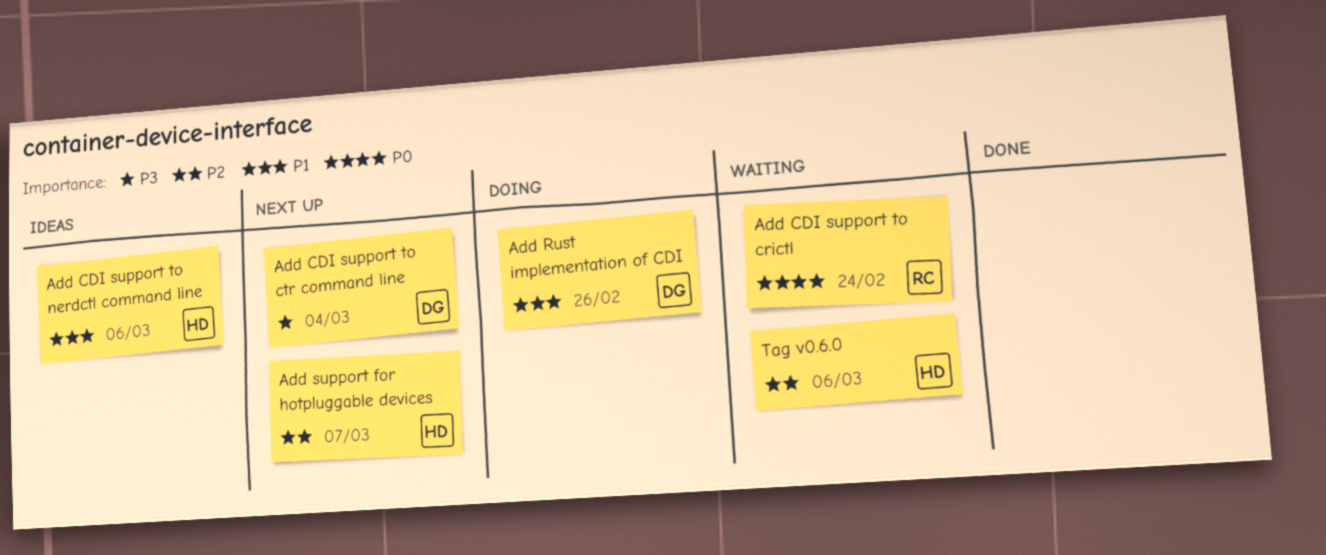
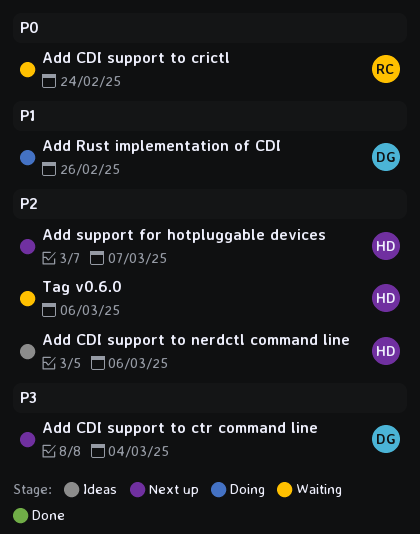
Add CDI support to nerdctl command line, priority: P1 -> P2

